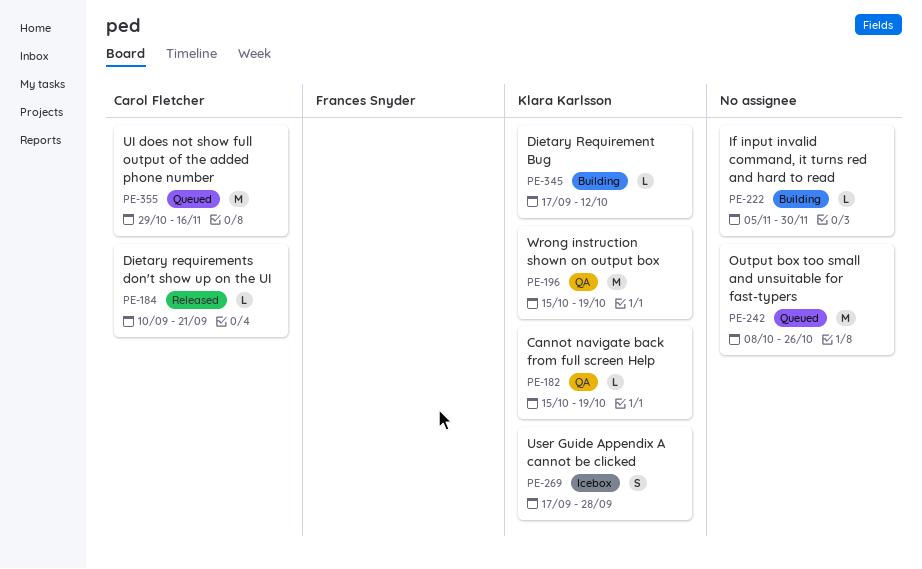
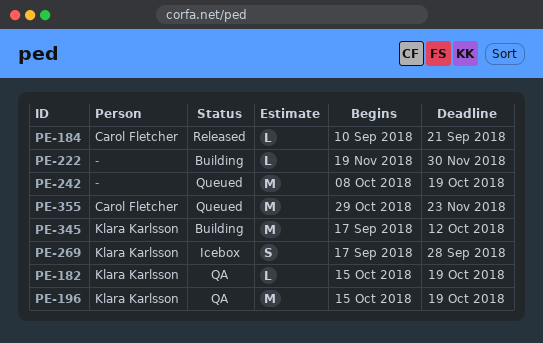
PE-222, start: Nov 5 -> Nov 19
PE-242, due: Oct 26 -> Oct 19
PE-345, estimate: L -> M
PE-355, due: Nov 16 -> Nov 23

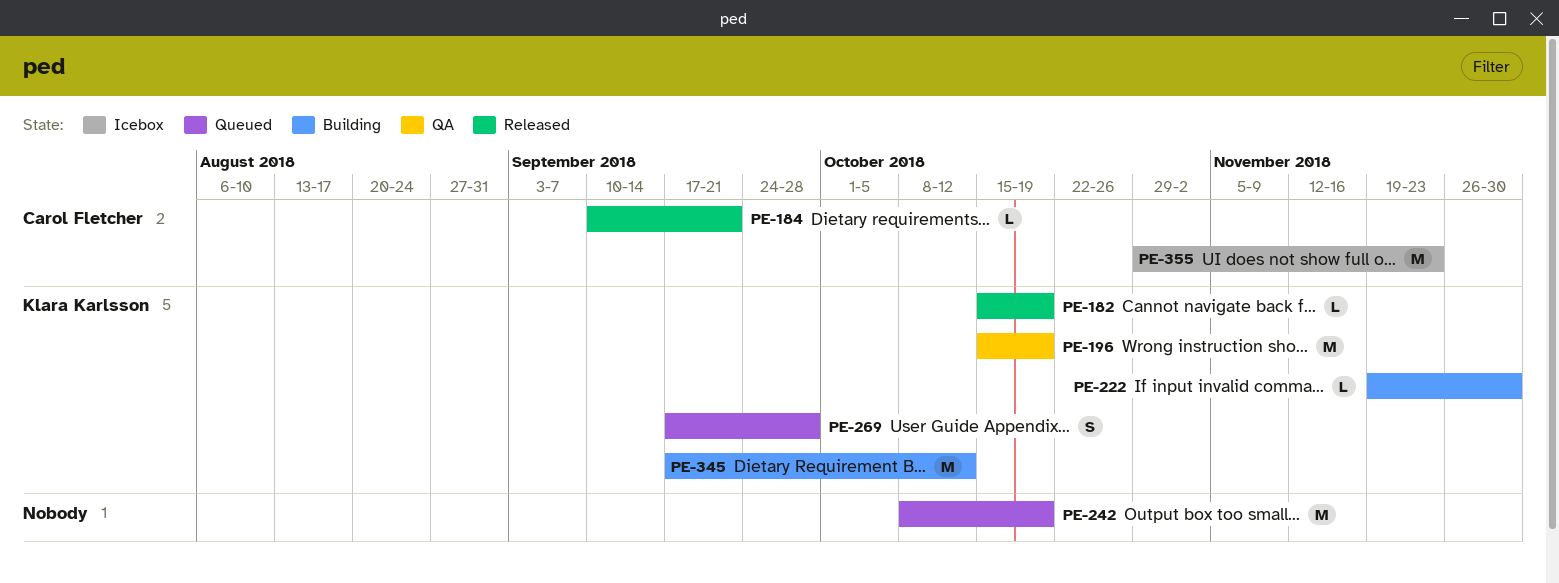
PE-182, status: QA -> Released
PE-222, owner: none -> Klara Karlsson
PE-269, status: Icebox -> Queued
PE-355, status: Queued -> Icebox

